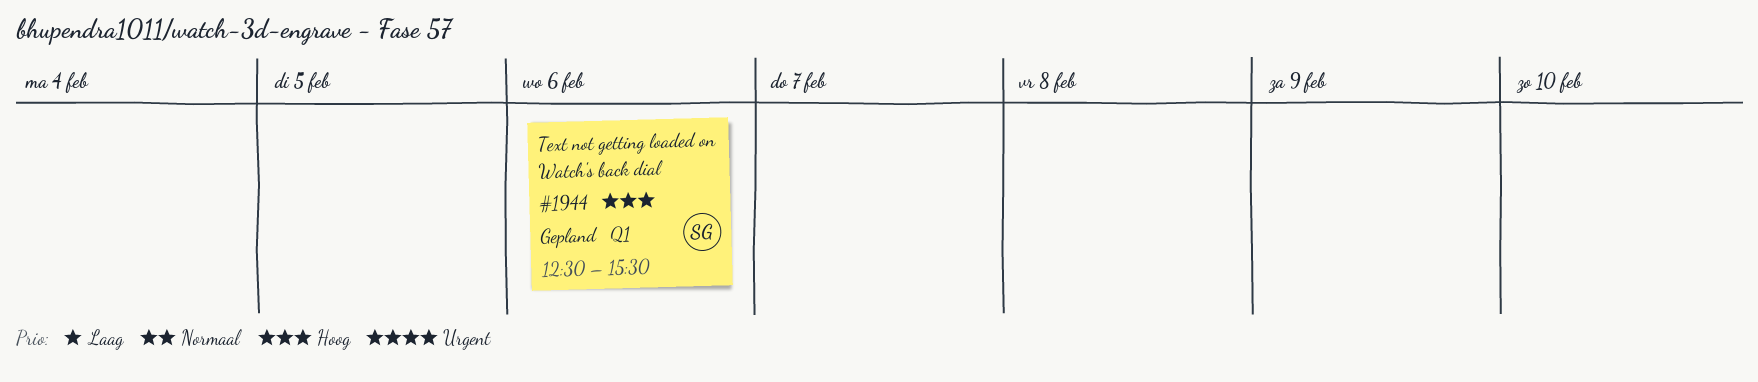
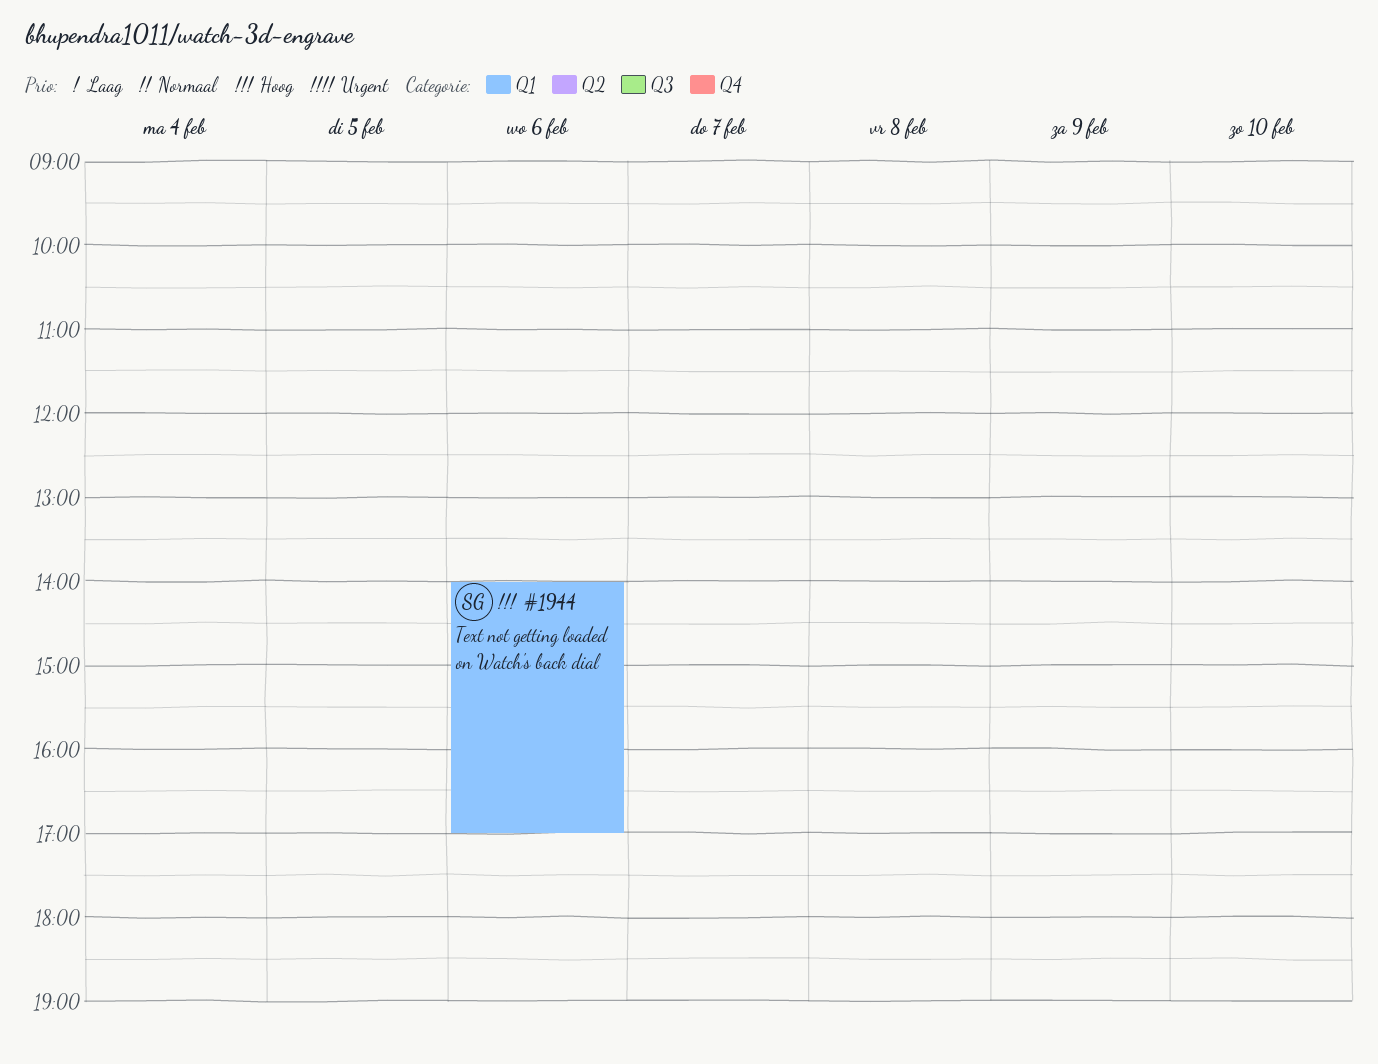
#1944, begins: 12:30 -> 14:00
#1944, ends: 15:30 -> 17:00

